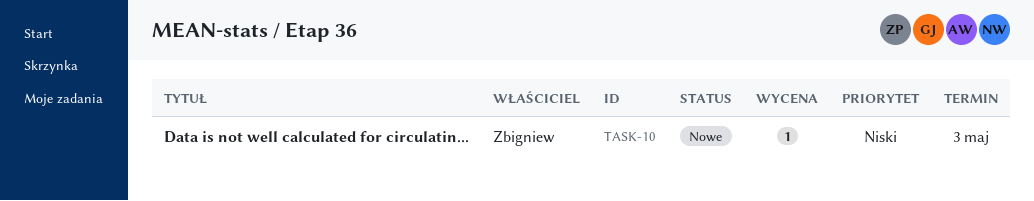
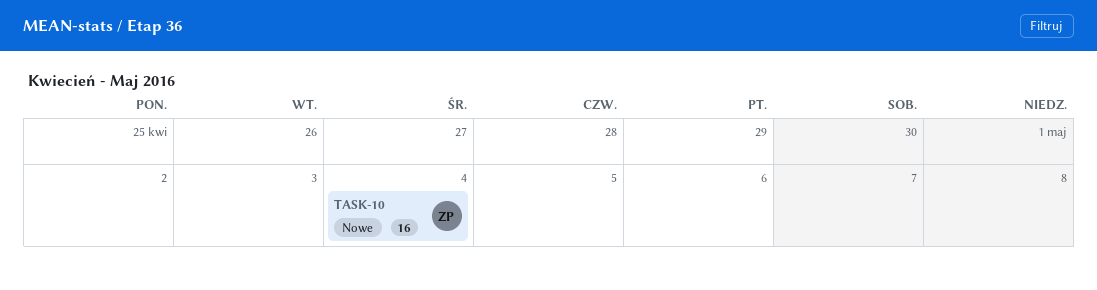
TASK-10, estimate: 1 -> 16
TASK-10, due: May 3 -> May 4

